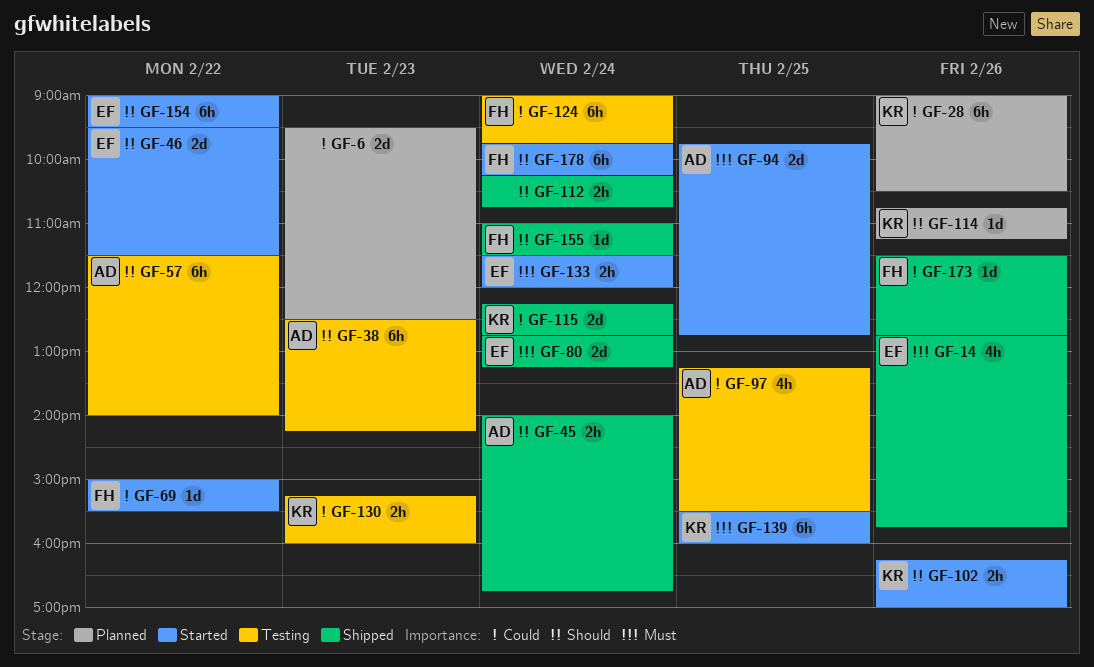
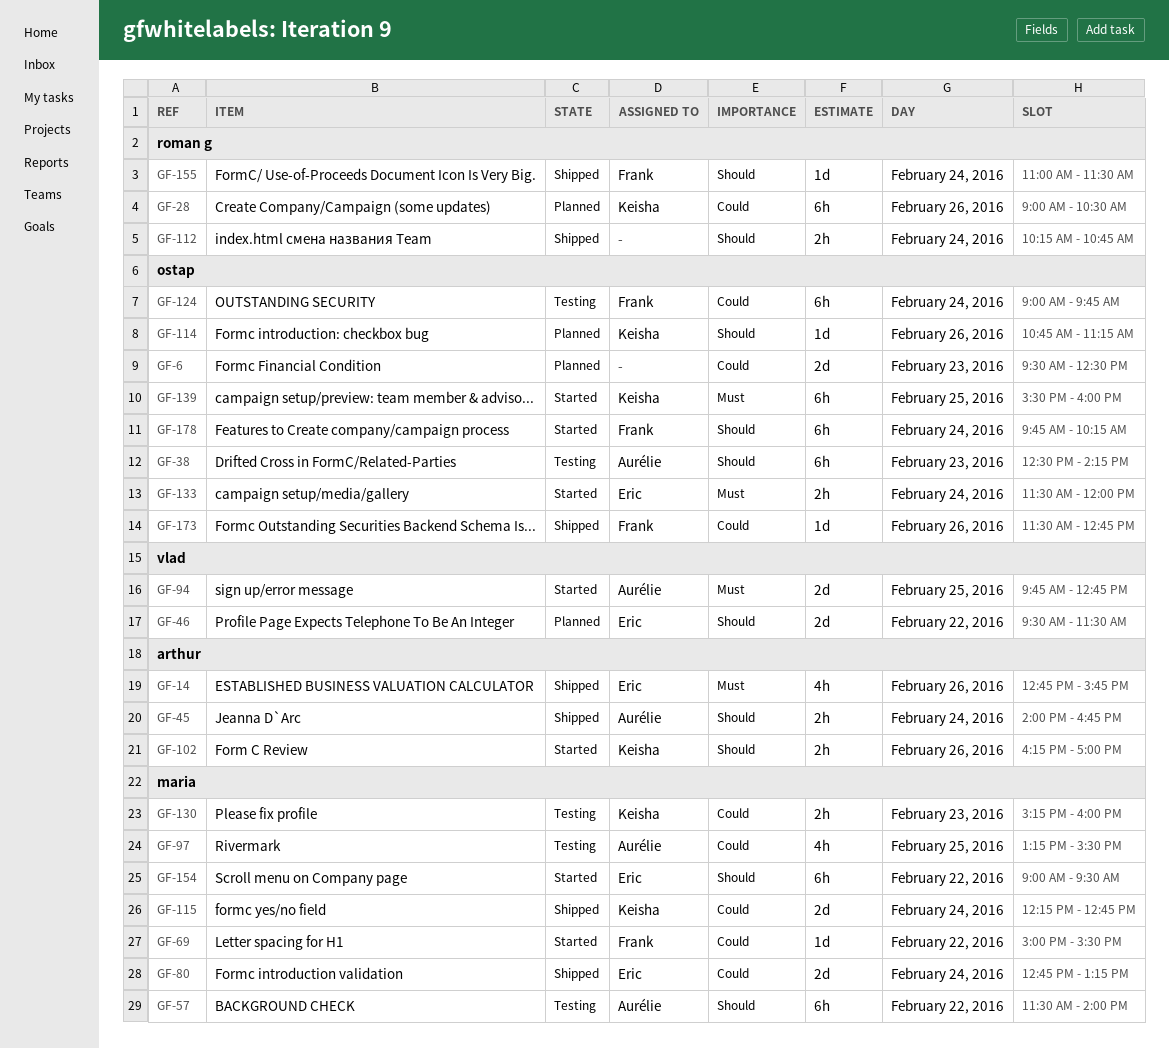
GF-46, status: Started -> Planned
GF-80, priority: Must -> Could

